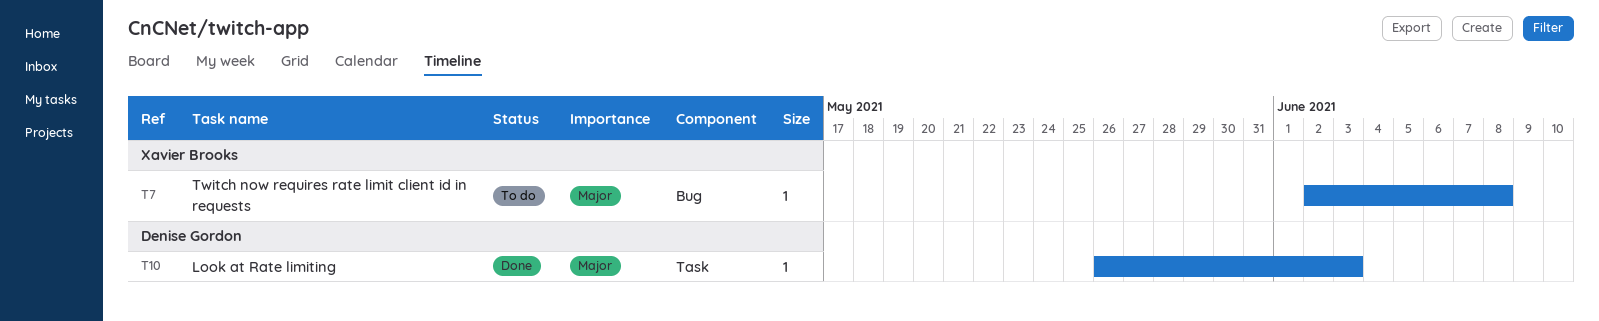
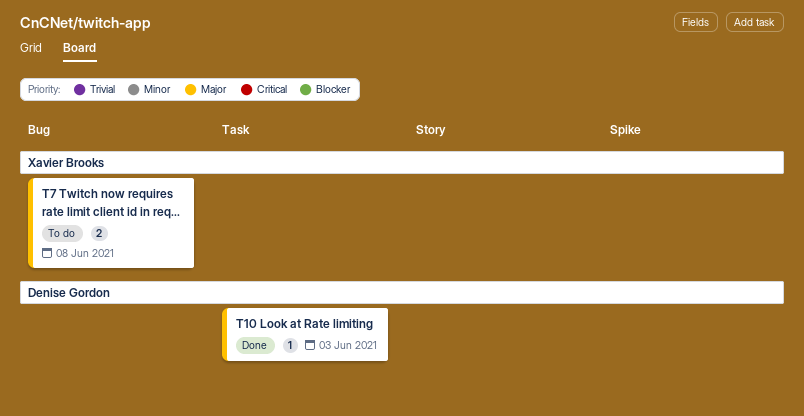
T7, estimate: 1 -> 2

